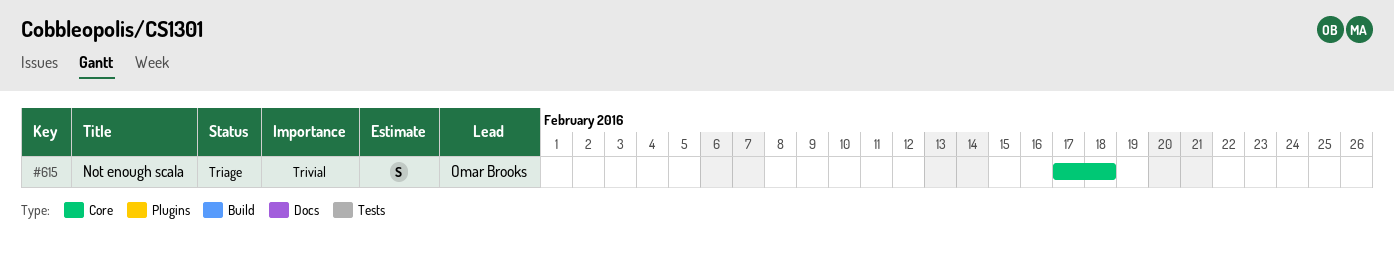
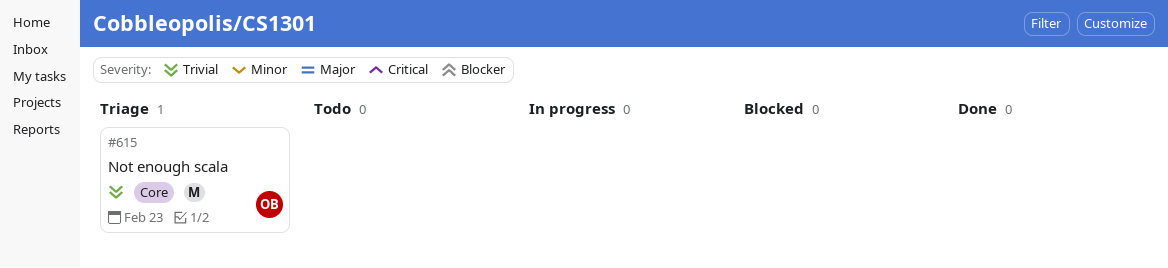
#615, estimate: S -> M
#615, due: Feb 18 -> Feb 23

